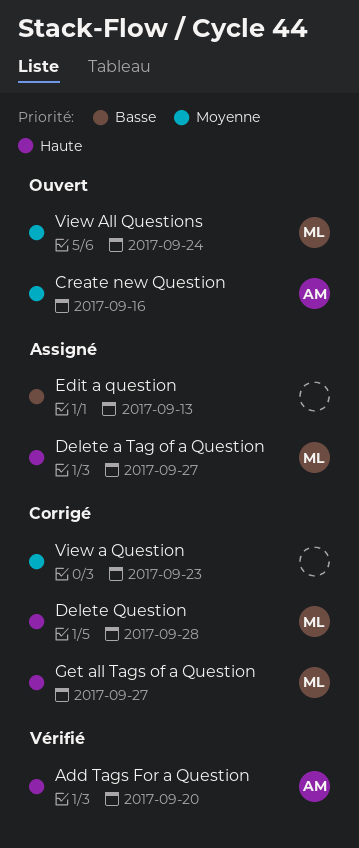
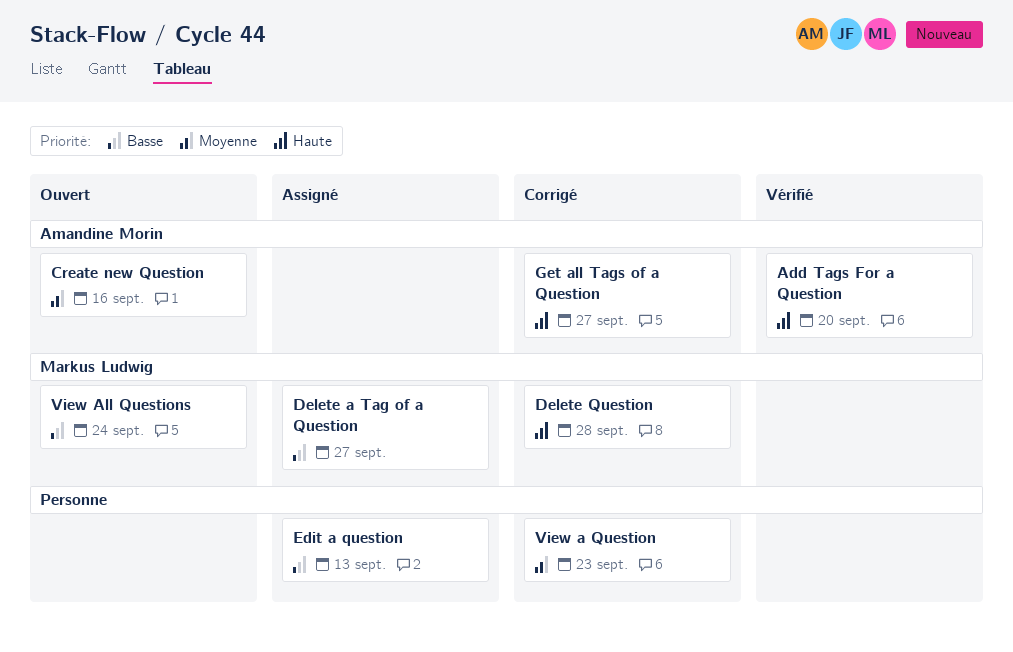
Delete a Tag of a Question, priority: Haute -> Basse
Get all Tags of a Question, owner: Markus Ludwig -> Amandine Morin
View All Questions, priority: Moyenne -> Basse

